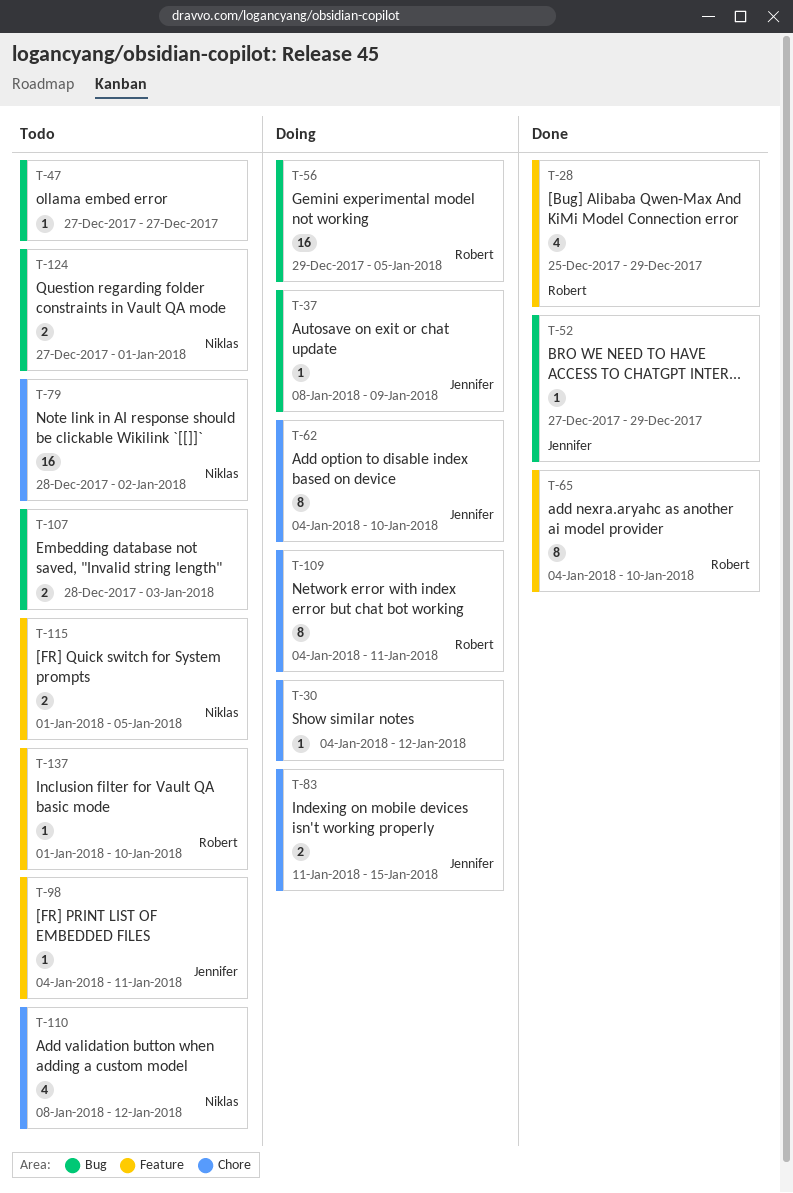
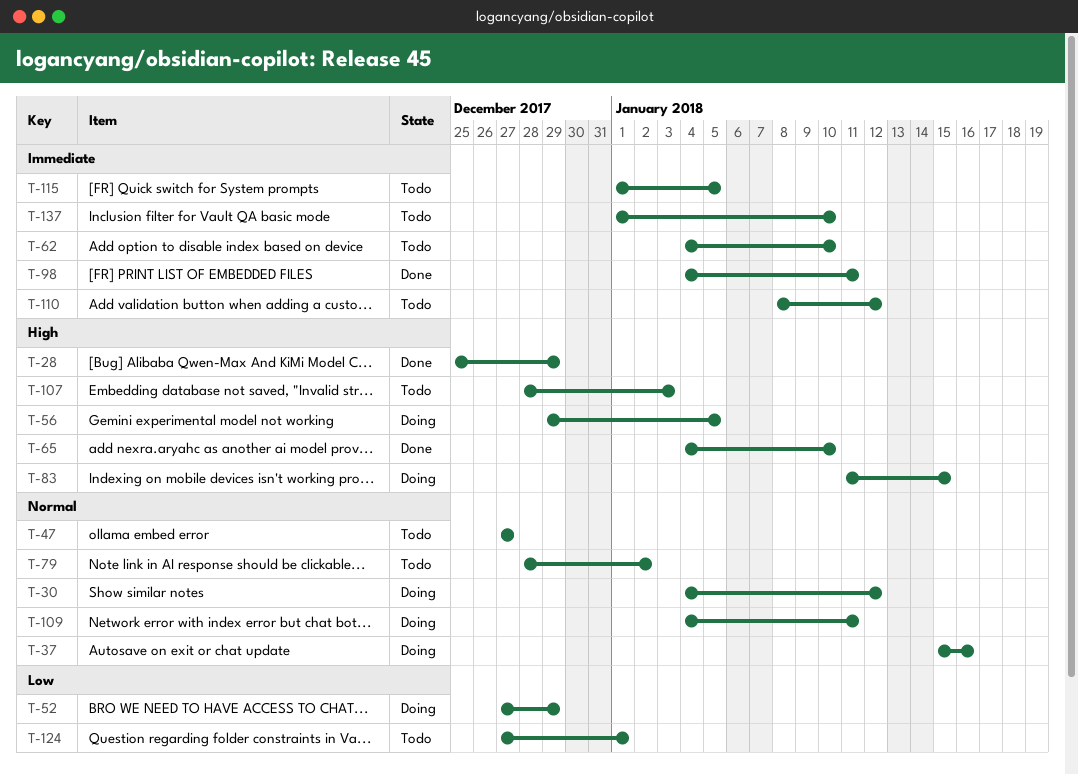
T-37, start: Jan 8 -> Jan 15
T-37, due: Jan 9 -> Jan 16
T-52, status: Done -> Doing
T-62, status: Doing -> Todo
T-98, status: Todo -> Done

